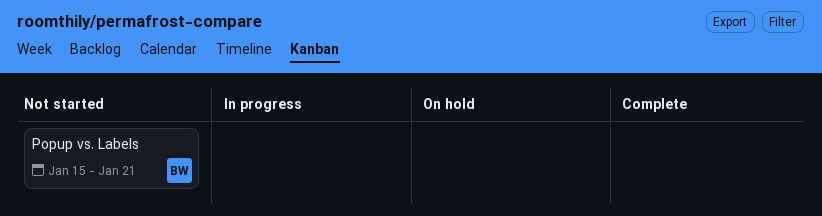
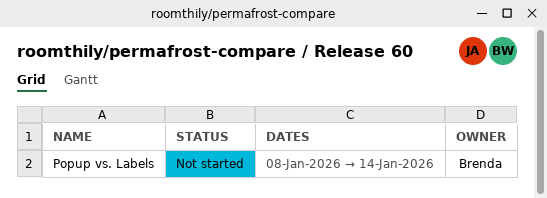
Popup vs. Labels, start: Jan 15 -> Jan 8
Popup vs. Labels, due: Jan 21 -> Jan 14

